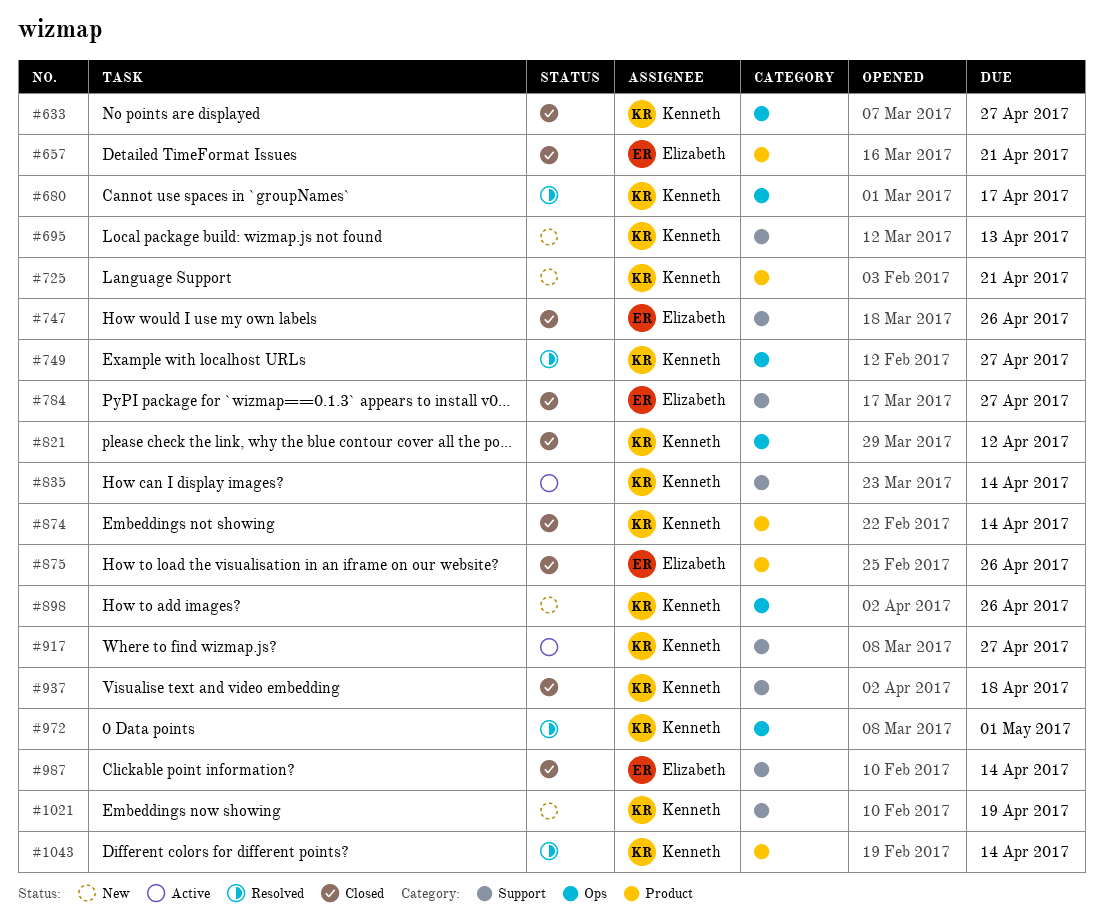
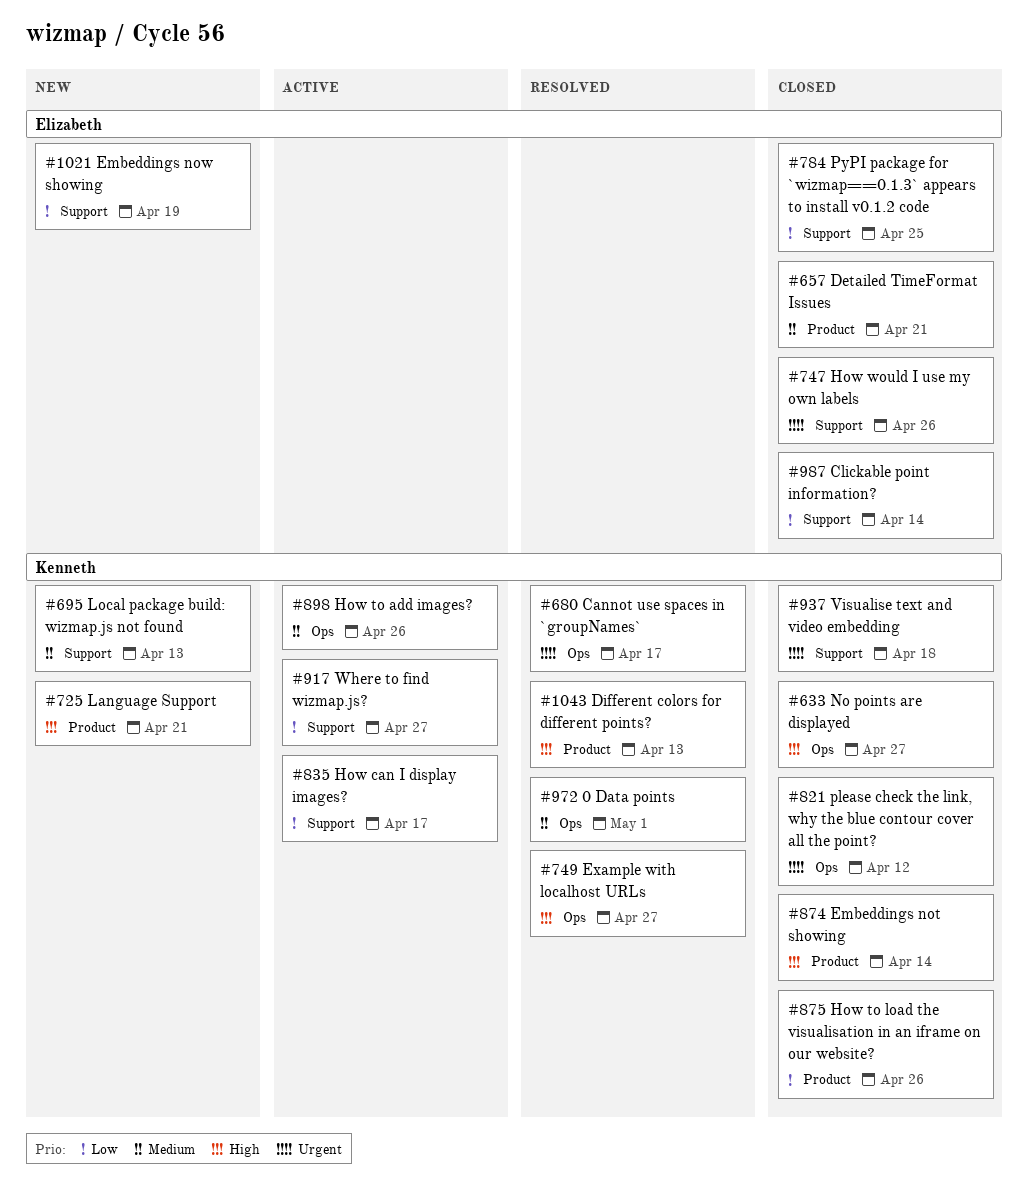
#784, due: Apr 27 -> Apr 25
#835, due: Apr 14 -> Apr 17
#875, owner: Elizabeth -> Kenneth
#898, status: New -> Active
#1021, owner: Kenneth -> Elizabeth
#1043, due: Apr 14 -> Apr 13

